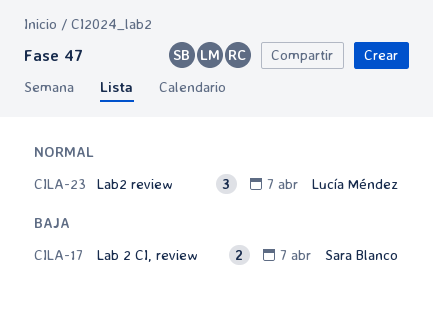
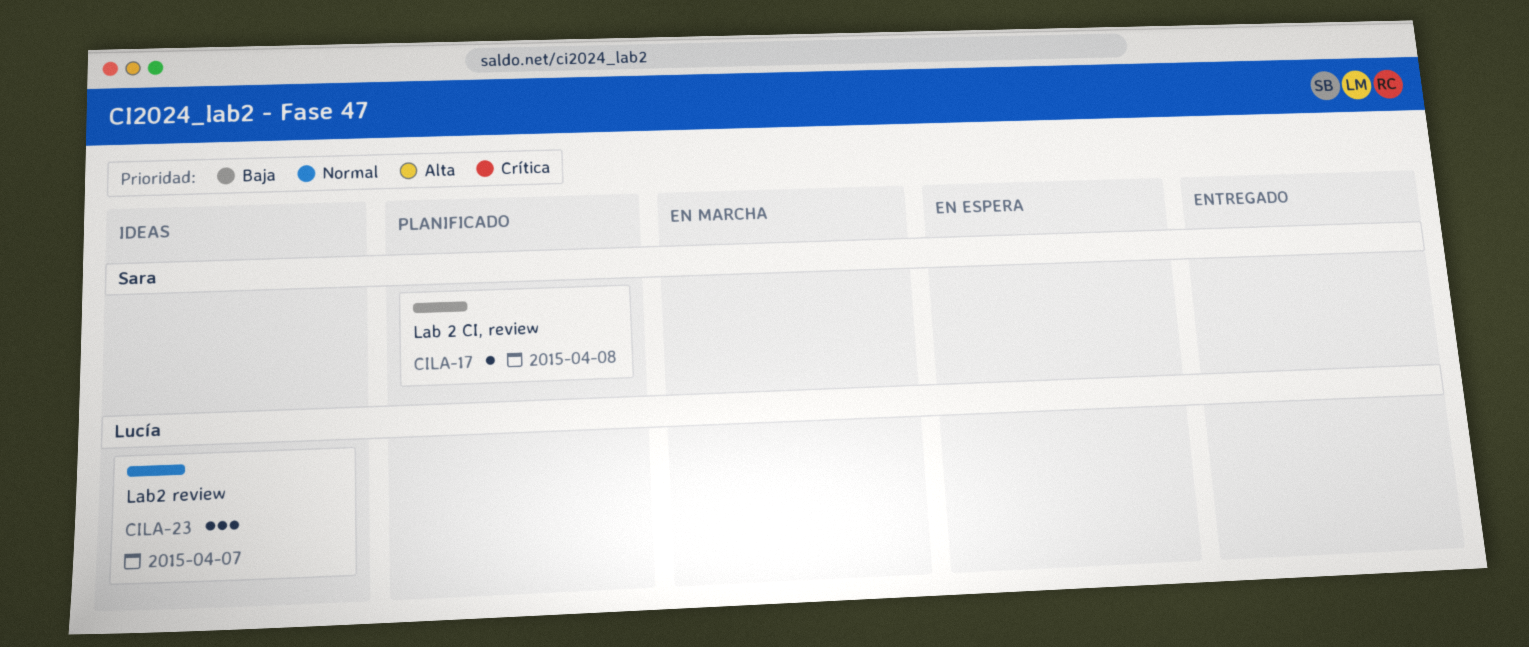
CILA-17, estimate: 2 -> 1
CILA-17, due: Apr 7 -> Apr 8

